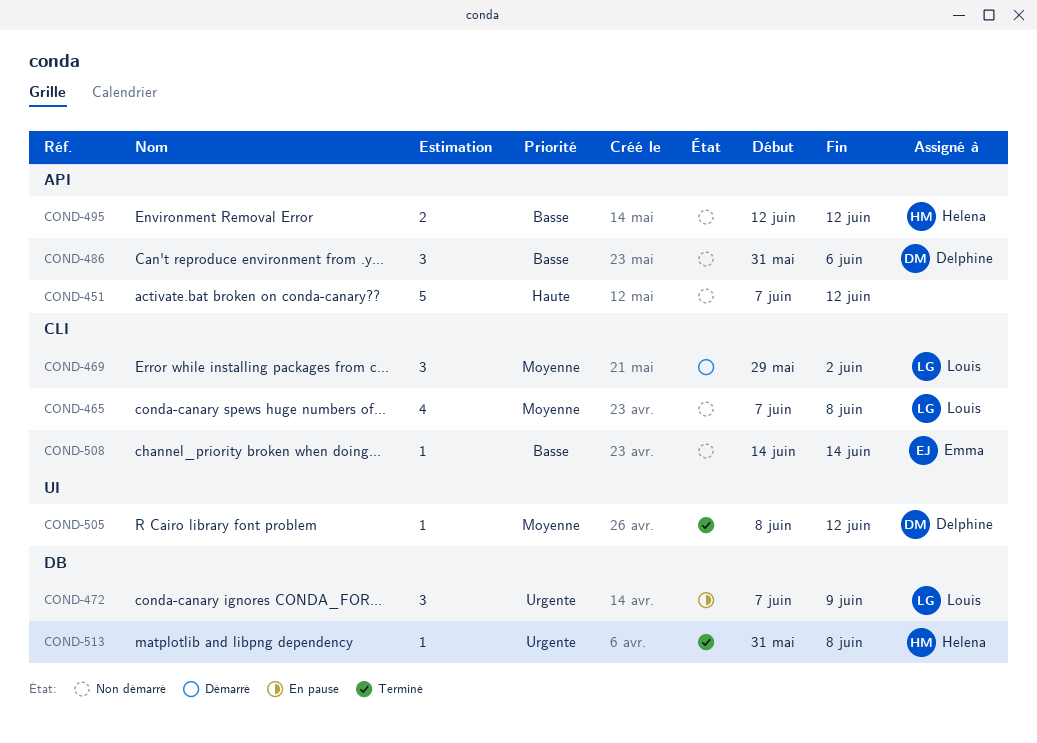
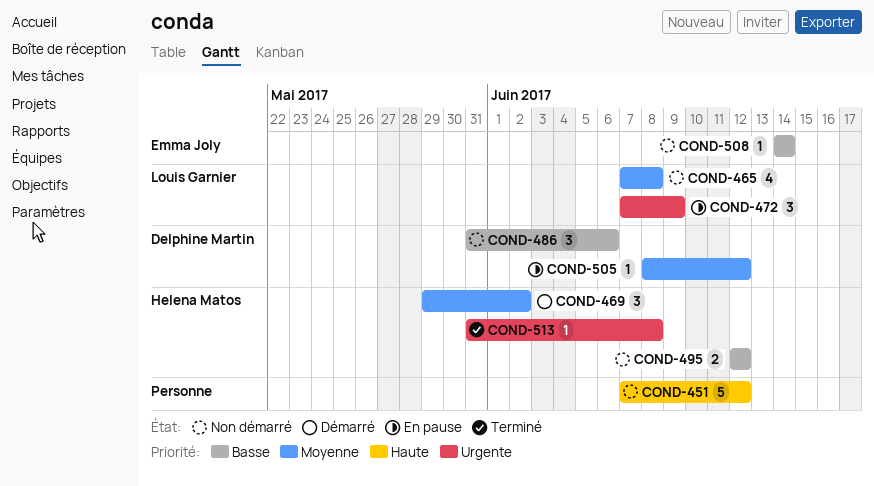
COND-469, owner: Louis Garnier -> Helena Matos
COND-505, status: Terminé -> En pause

